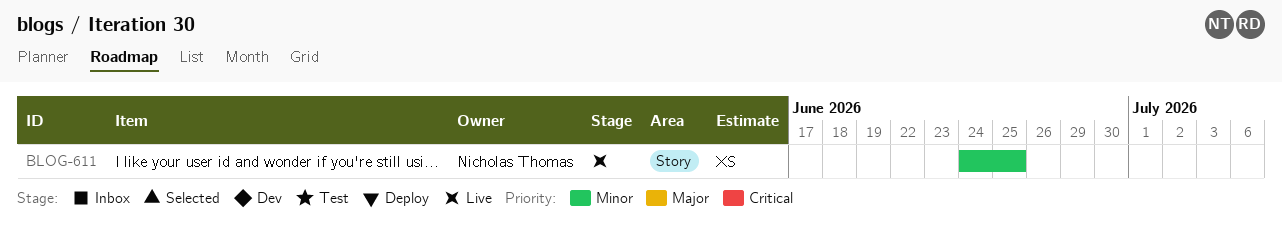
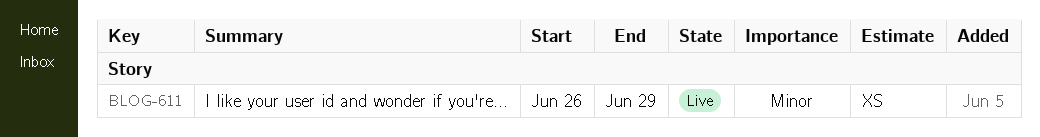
BLOG-611, start: Jun 24 -> Jun 26
BLOG-611, due: Jun 25 -> Jun 29

